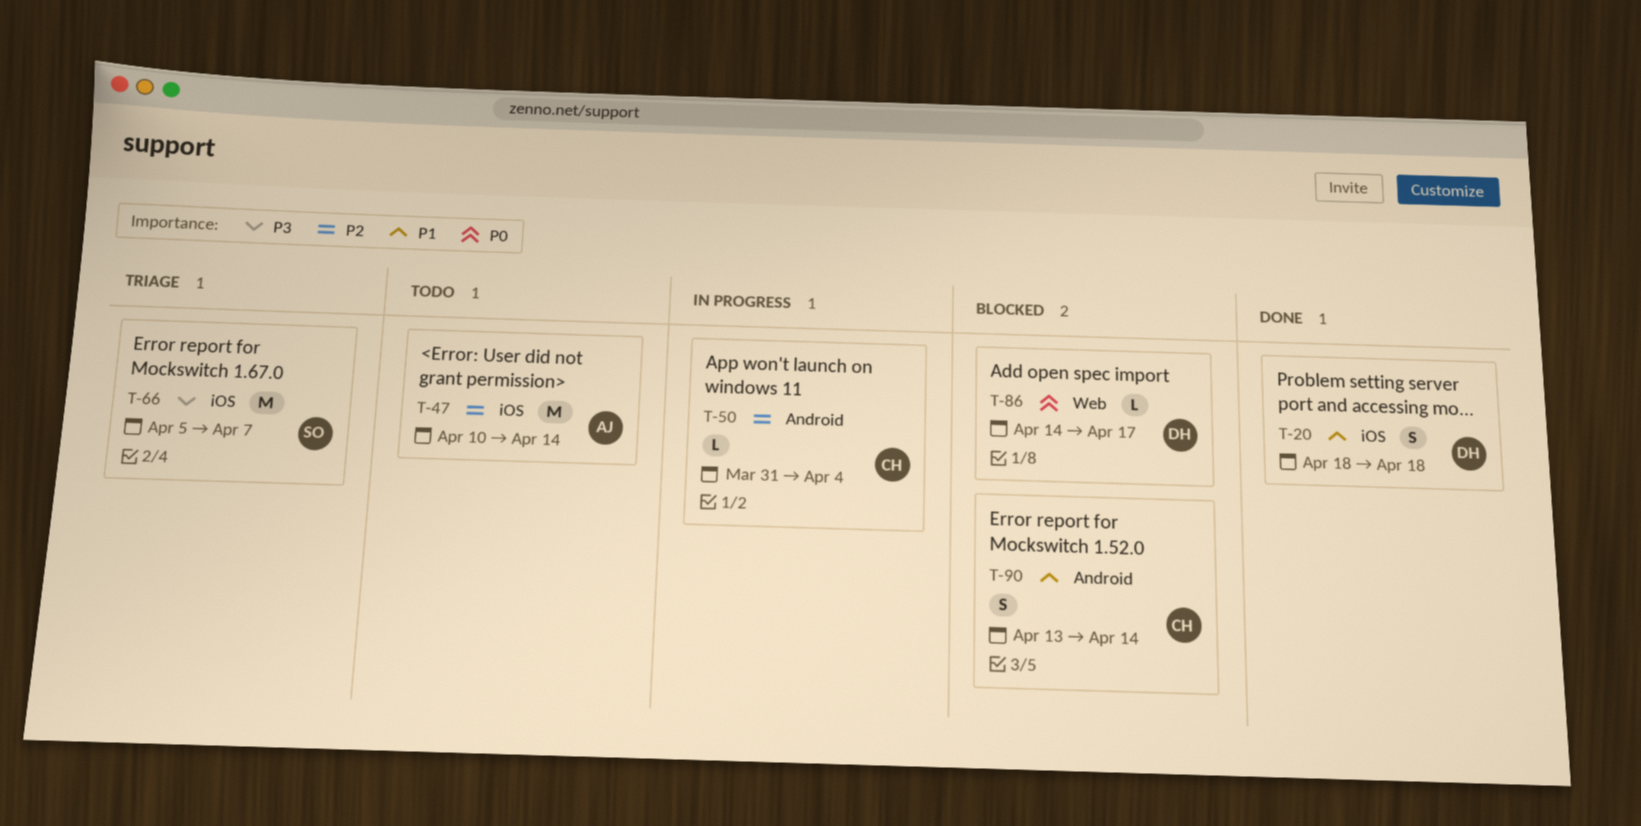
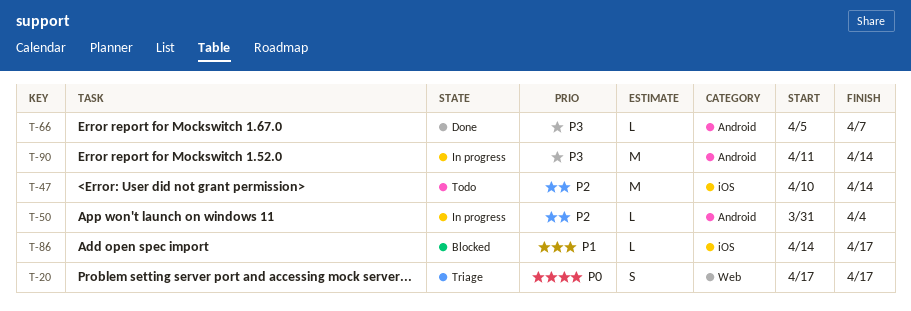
T-20, status: Done -> Triage
T-20, priority: P1 -> P0
T-20, label: iOS -> Web
T-20, start: Apr 18 -> Apr 17
T-20, due: Apr 18 -> Apr 17
T-66, status: Triage -> Done
T-66, label: iOS -> Android
T-66, estimate: M -> L
T-86, priority: P0 -> P1
T-86, label: Web -> iOS
T-90, status: Blocked -> In progress
T-90, priority: P1 -> P3
T-90, estimate: S -> M
T-90, start: Apr 13 -> Apr 11

